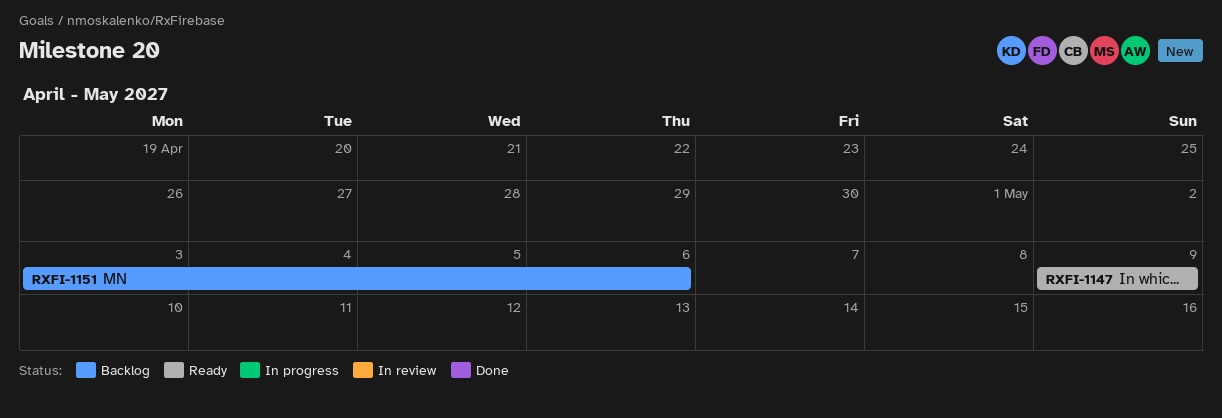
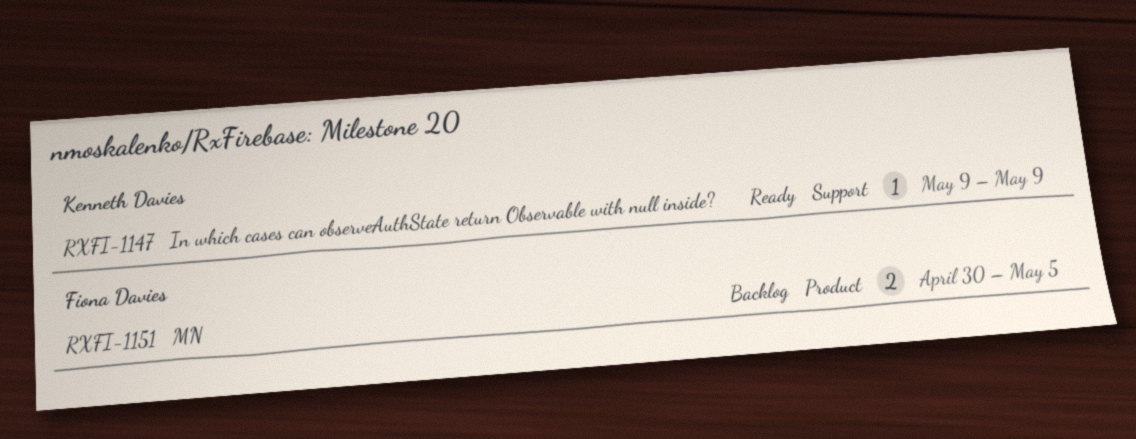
RXFI-1151, start: May 3 -> Apr 30
RXFI-1151, due: May 6 -> May 5

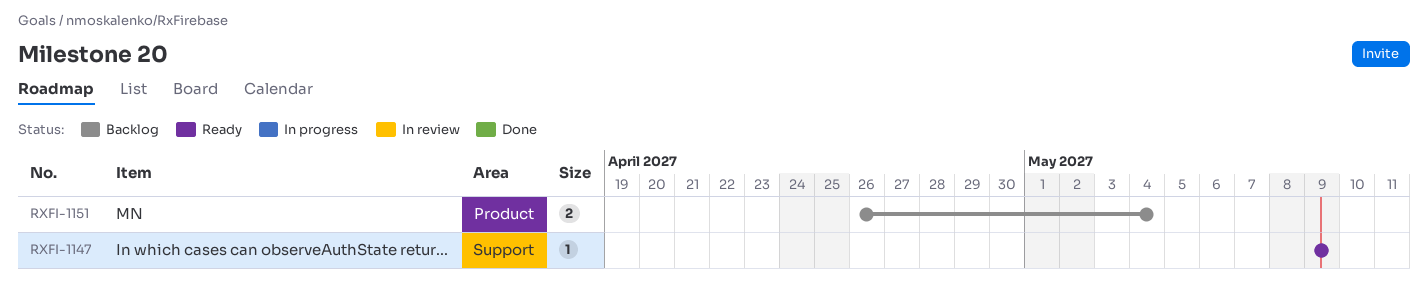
RXFI-1151, start: Apr 30 -> Apr 26
RXFI-1151, due: May 5 -> May 4

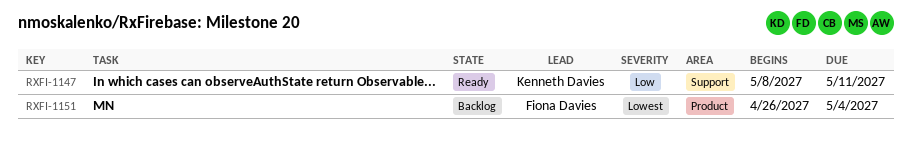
RXFI-1147, start: May 9 -> May 8
RXFI-1147, due: May 9 -> May 11

